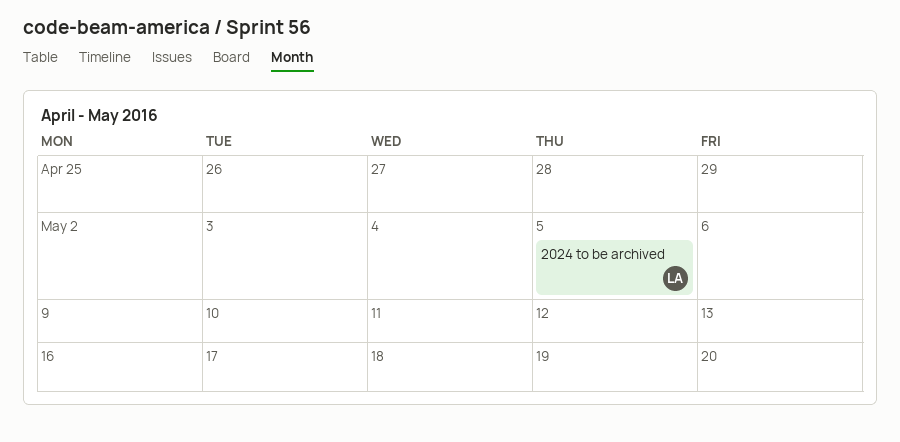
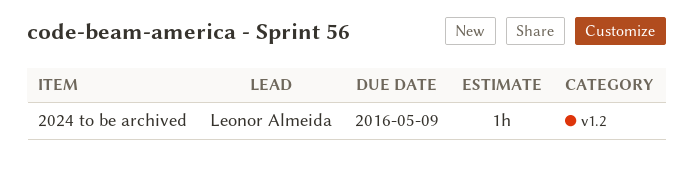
2024 to be archived, due: May 5 -> May 9

